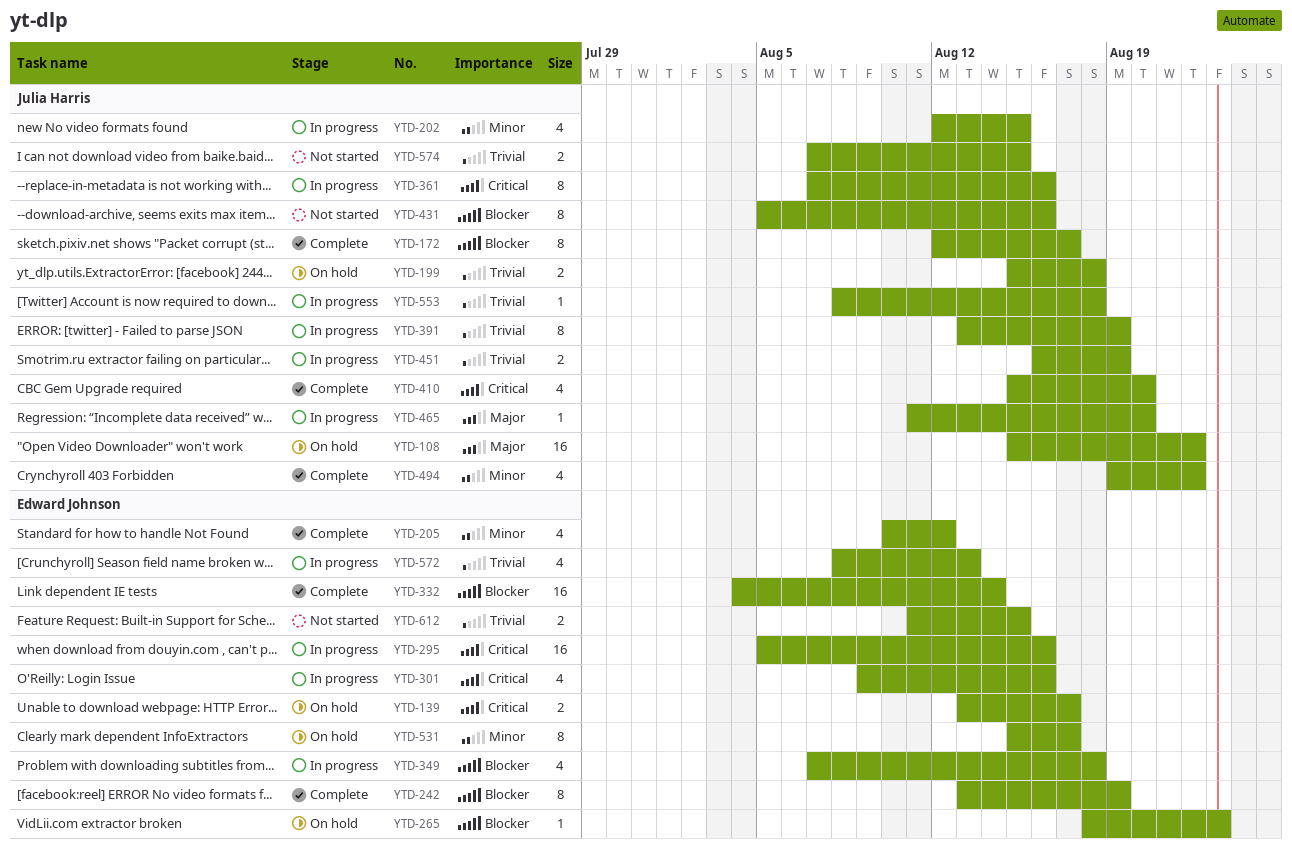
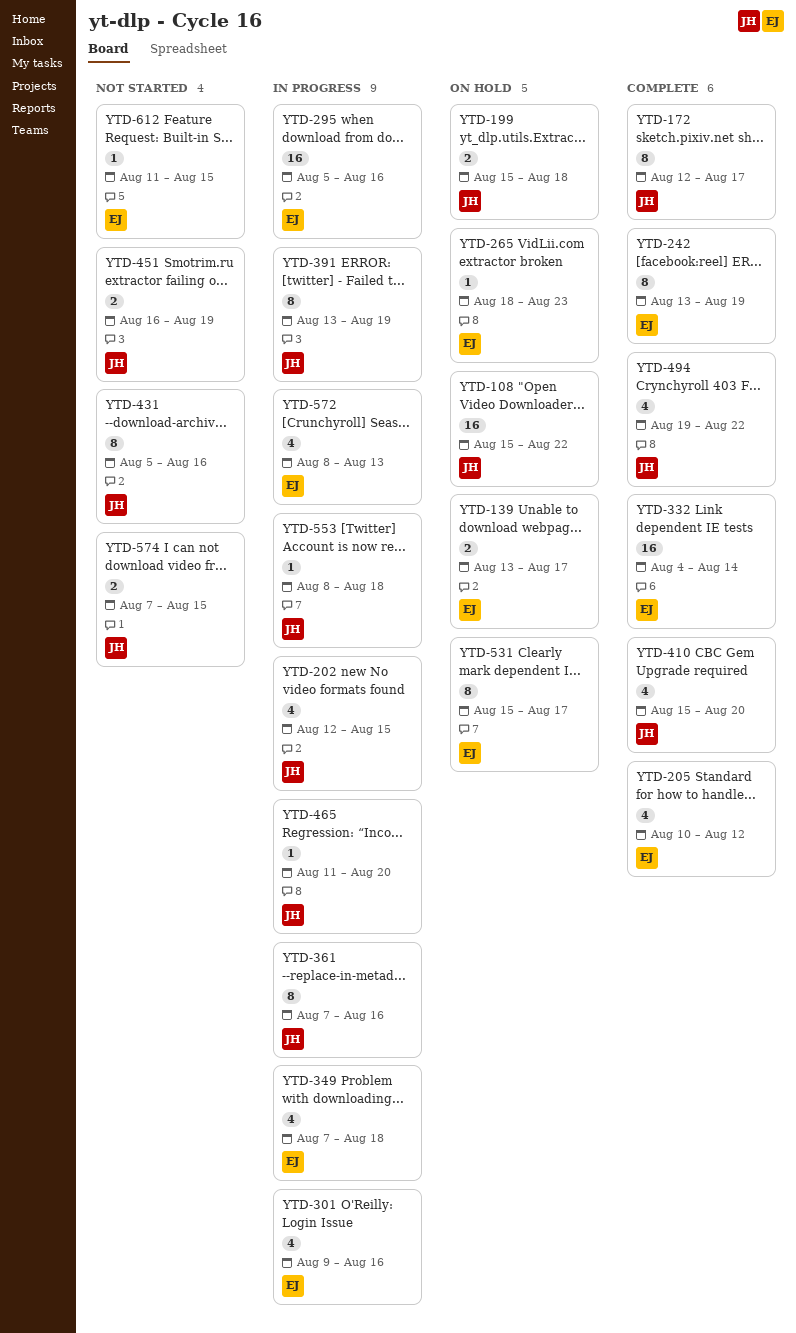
YTD-451, status: In progress -> Not started
YTD-612, estimate: 2 -> 1

